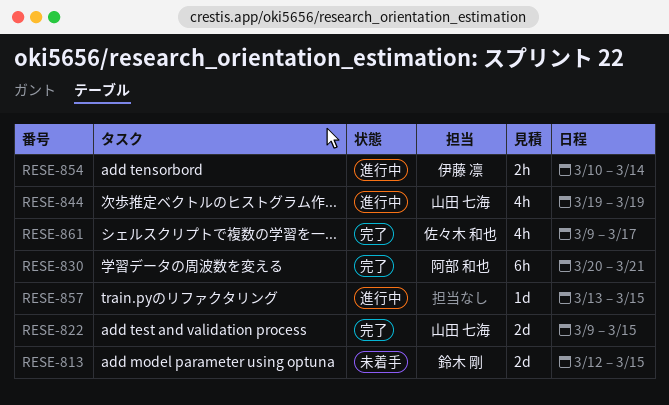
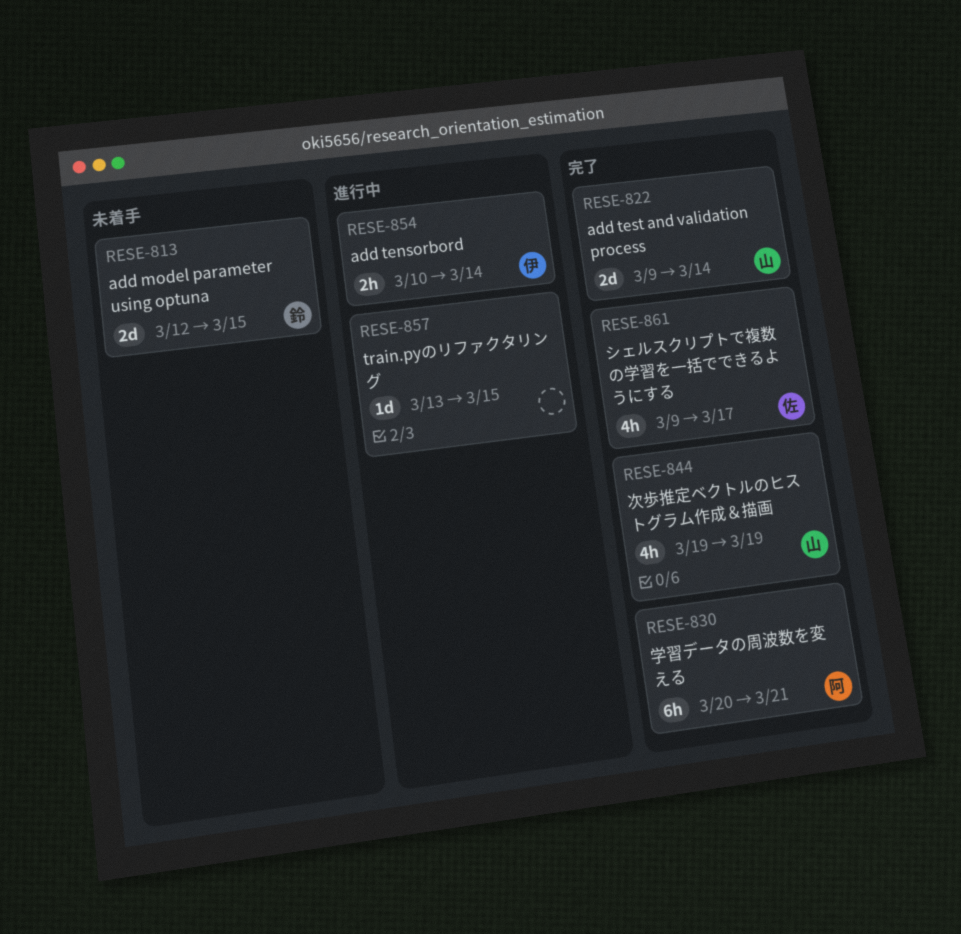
RESE-822, due: Mar 15 -> Mar 14
RESE-844, status: 進行中 -> 完了

